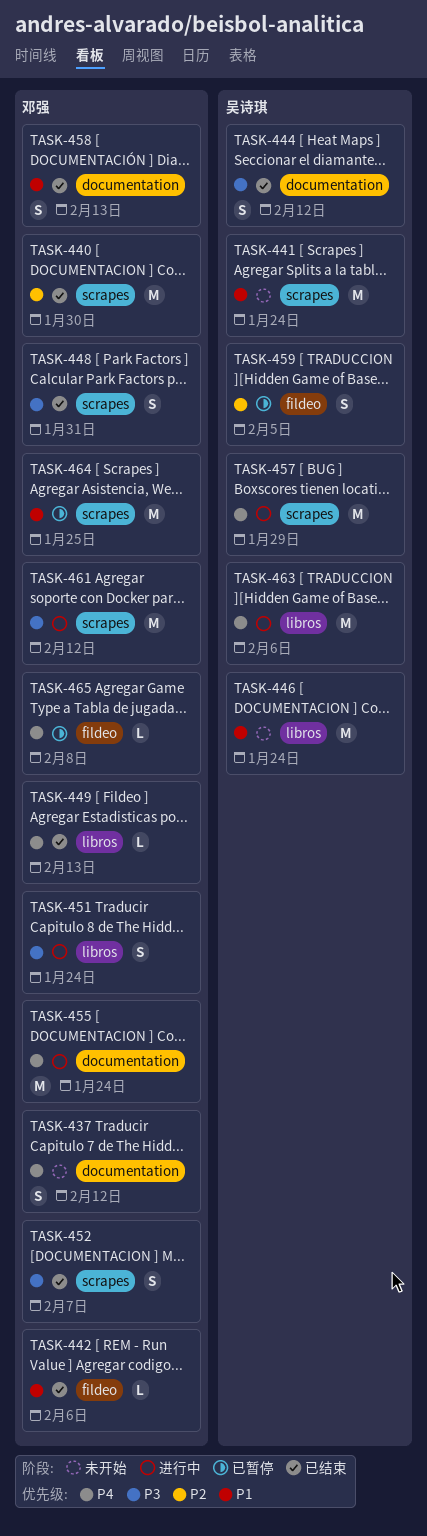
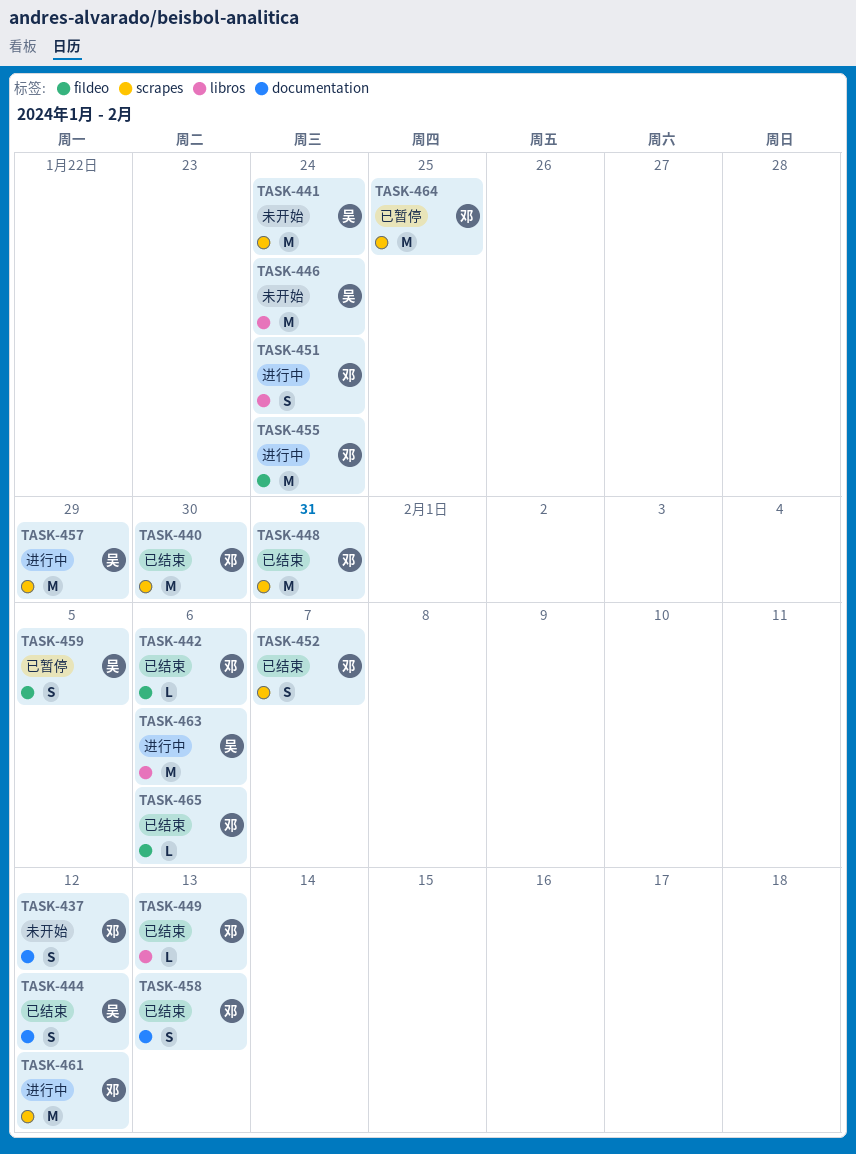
TASK-448, estimate: S -> M
TASK-455, label: documentation -> fildeo
TASK-465, status: 已暂停 -> 已结束
TASK-465, due: Feb 8 -> Feb 6

